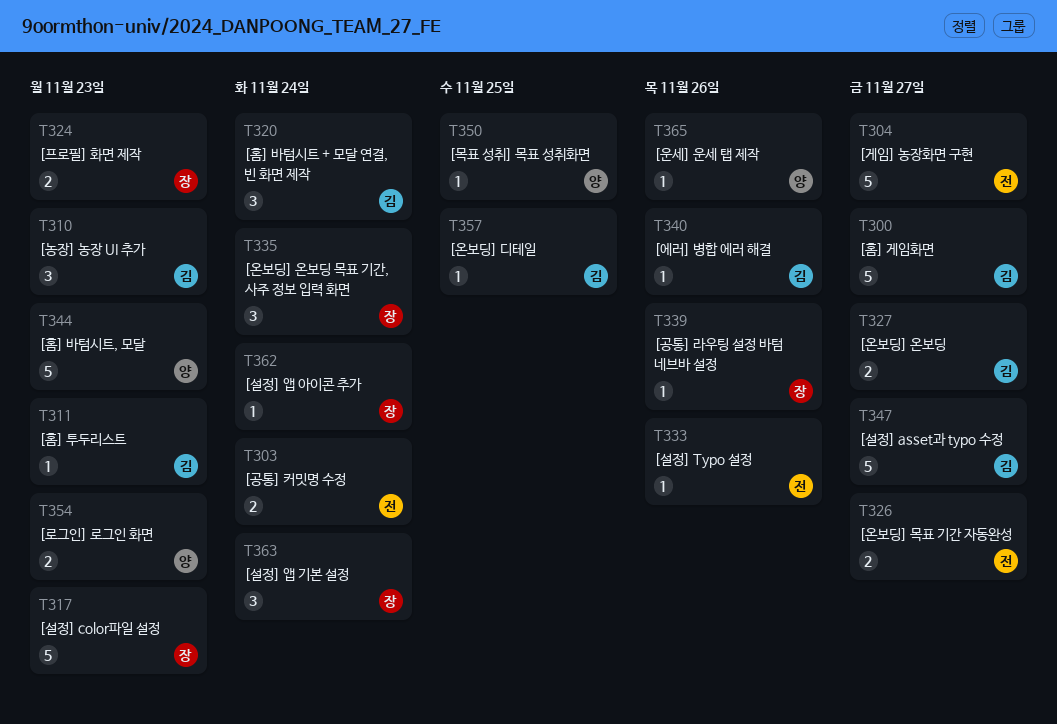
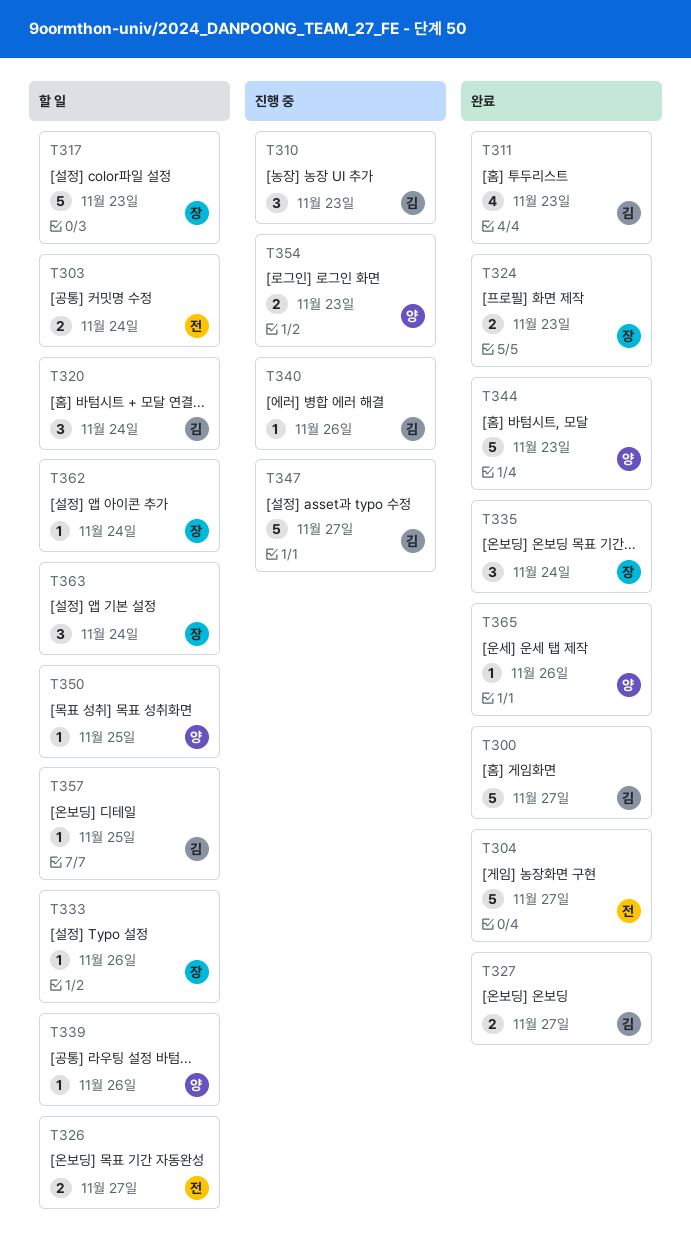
T311, estimate: 1 -> 4
T333, owner: 전 -> 장
T339, owner: 장 -> 양

